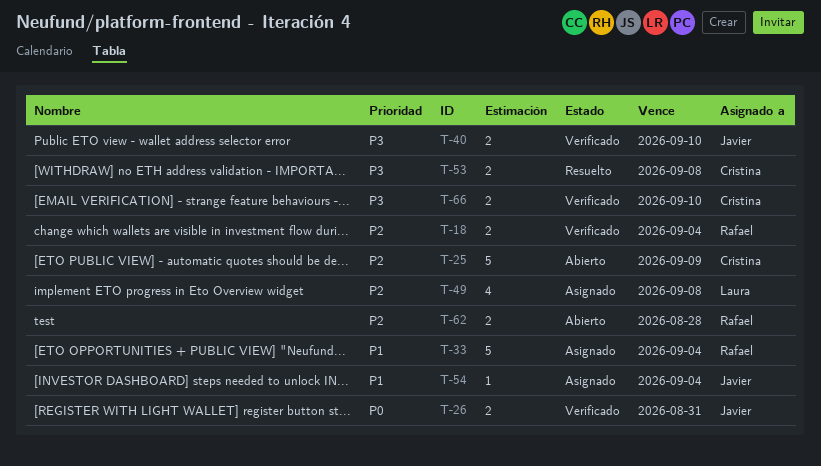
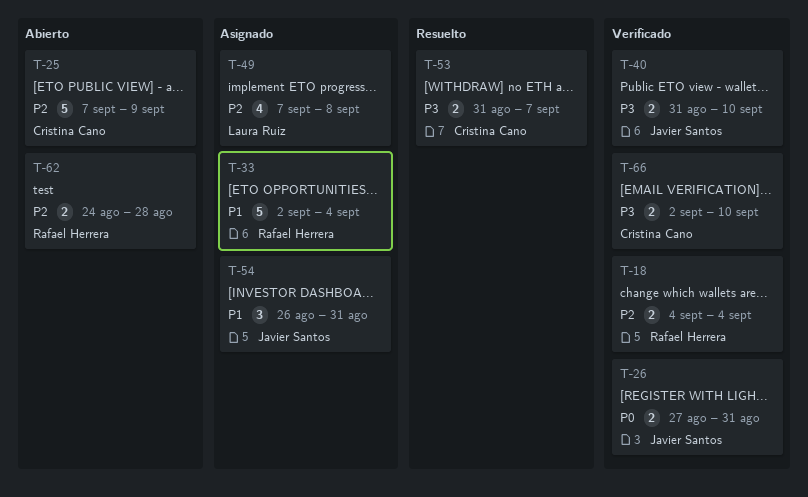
T-53, due: Sep 8 -> Sep 7
T-54, estimate: 1 -> 3
T-54, due: Sep 4 -> Aug 31

